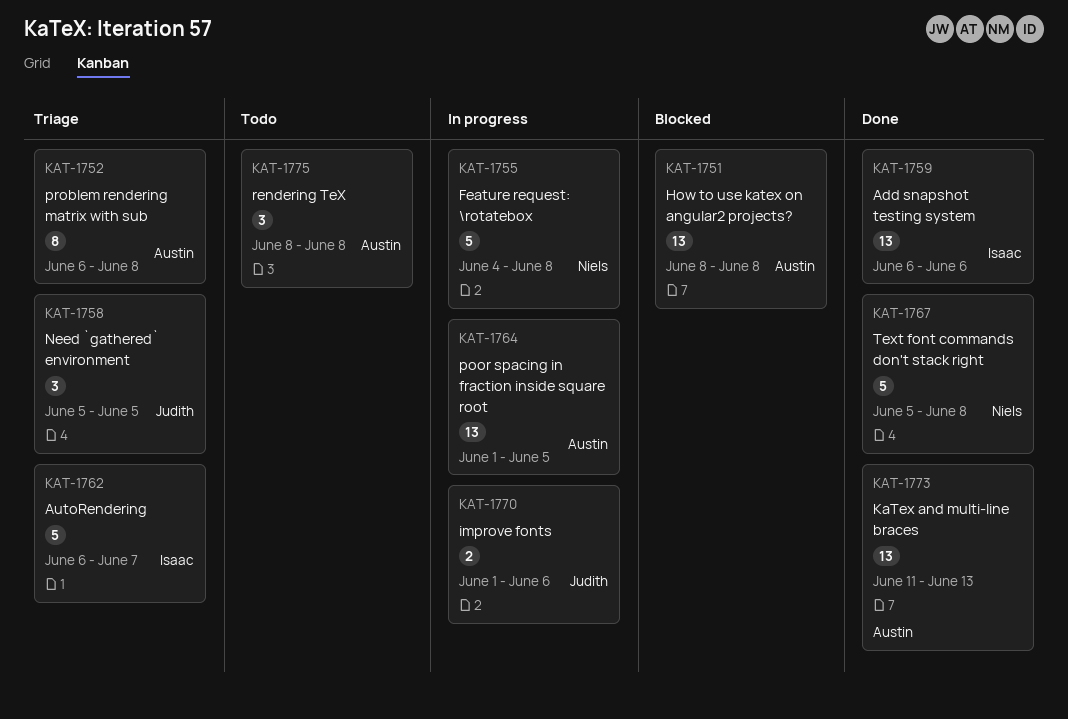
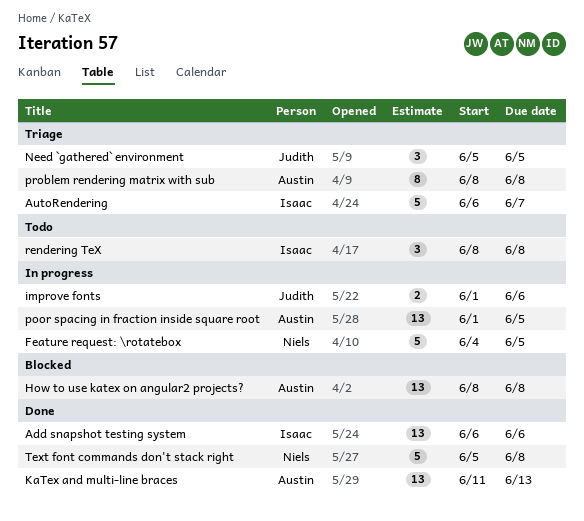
Feature request: \rotatebox, due: Jun 8 -> Jun 5
problem rendering matrix with sub, start: Jun 6 -> Jun 8
rendering TeX, owner: Austin -> Isaac

